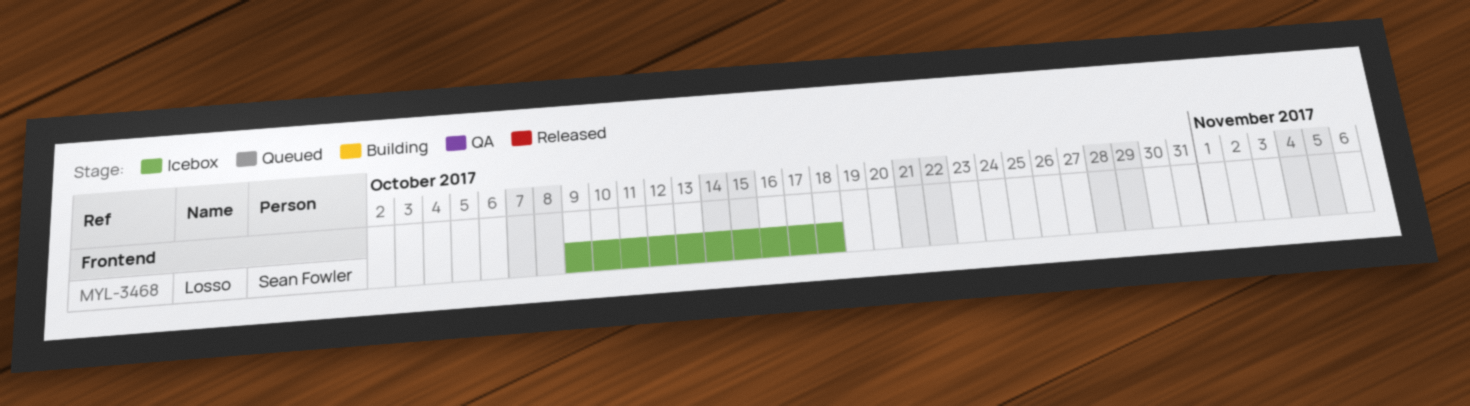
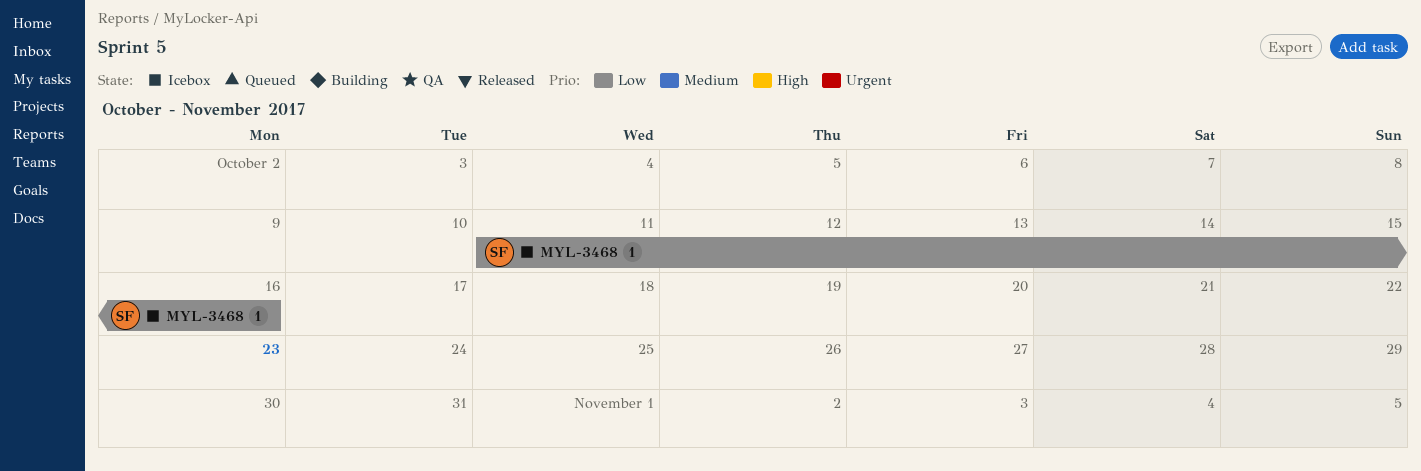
MYL-3468, start: Oct 9 -> Oct 11
MYL-3468, due: Oct 18 -> Oct 16

